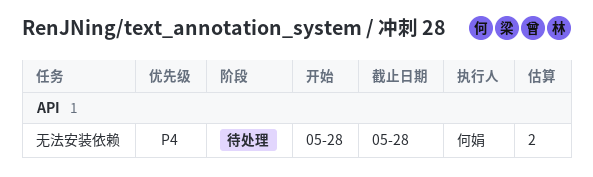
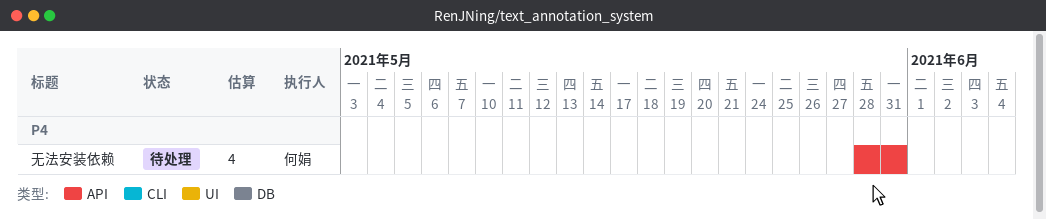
无法安装依赖, estimate: 2 -> 4
无法安装依赖, due: May 28 -> May 31

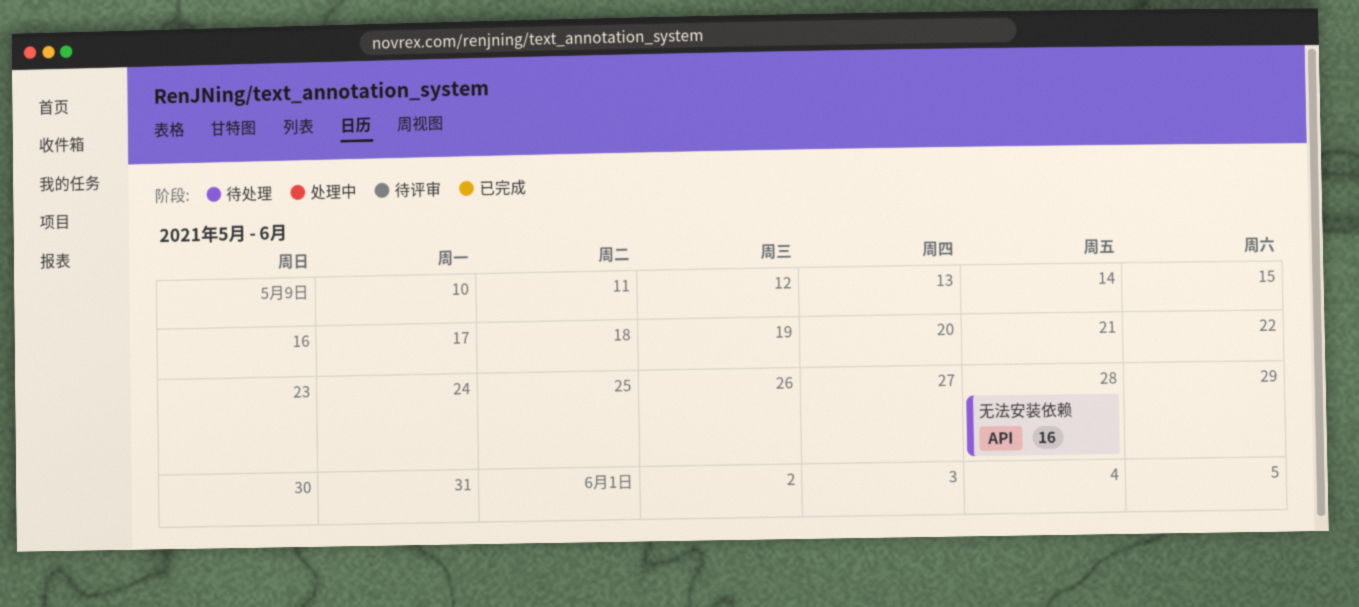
无法安装依赖, estimate: 4 -> 16
无法安装依赖, due: May 31 -> May 28

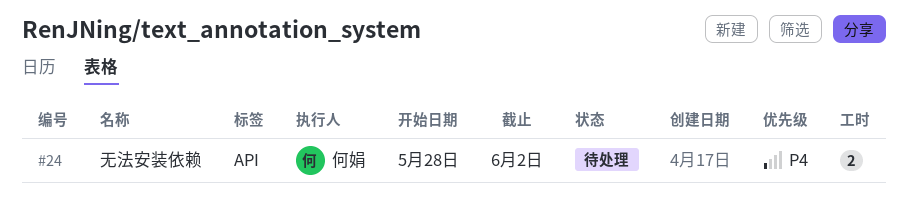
无法安装依赖, estimate: 16 -> 2
无法安装依赖, due: May 28 -> Jun 2

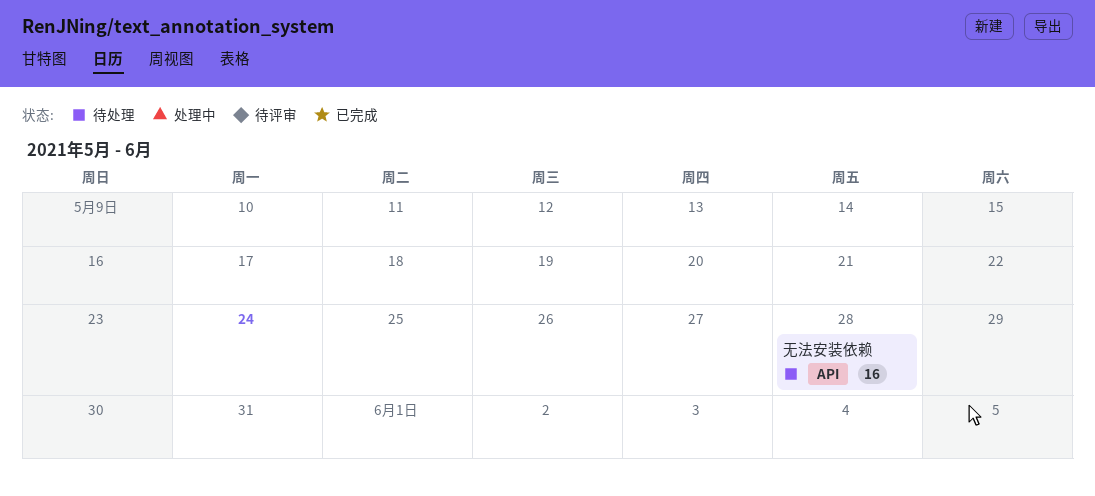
无法安装依赖, estimate: 2 -> 16
无法安装依赖, due: Jun 2 -> May 28

